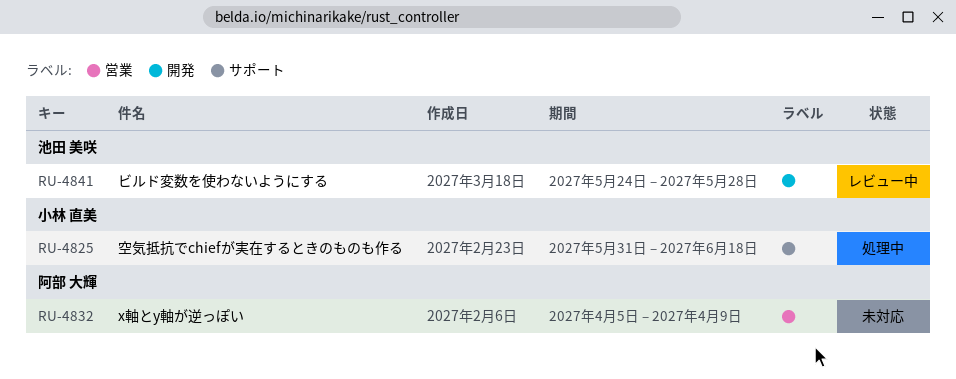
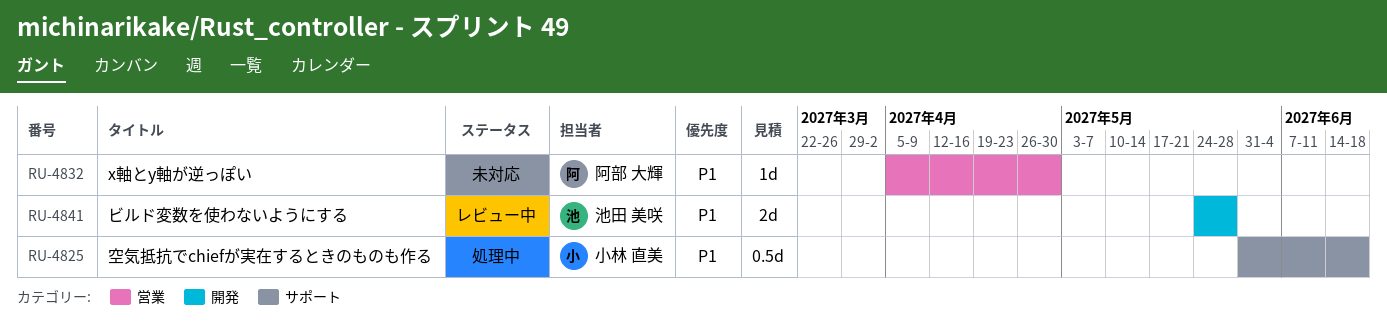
RU-4832, due: Apr 9 -> Apr 30

